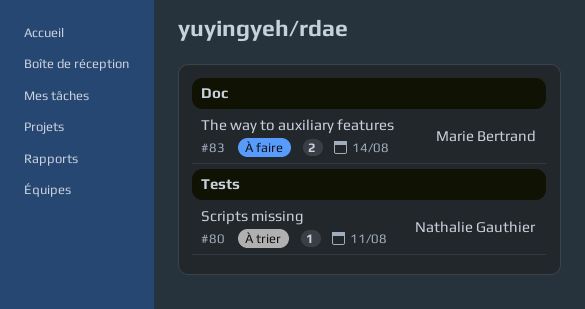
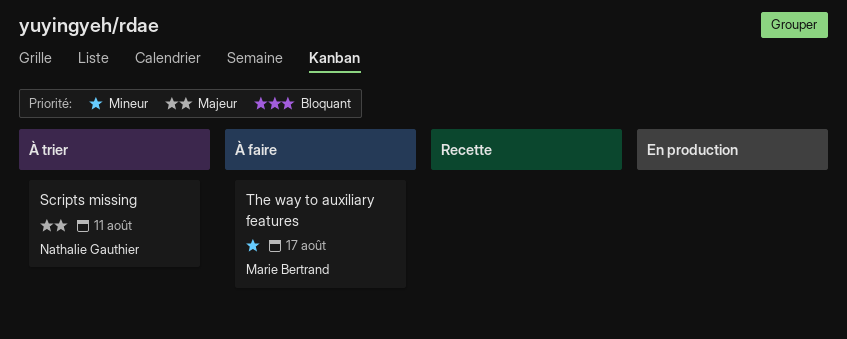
The way to auxiliary features, due: Aug 14 -> Aug 17

